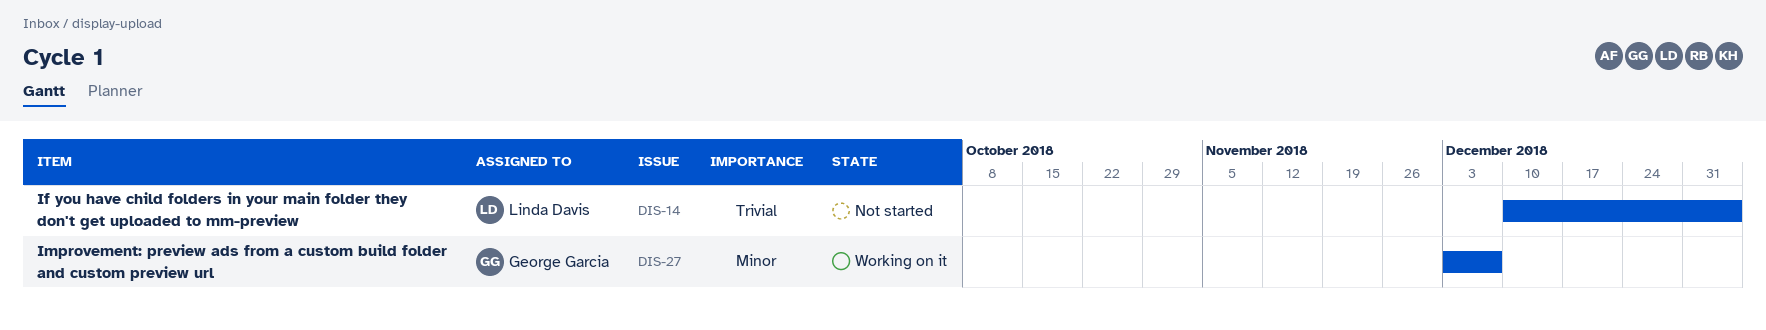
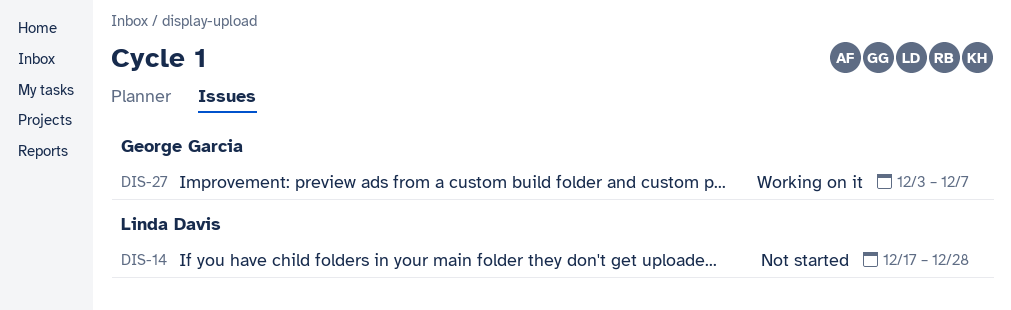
DIS-14, start: Dec 10 -> Dec 17
DIS-14, due: Jan 4 -> Dec 28

